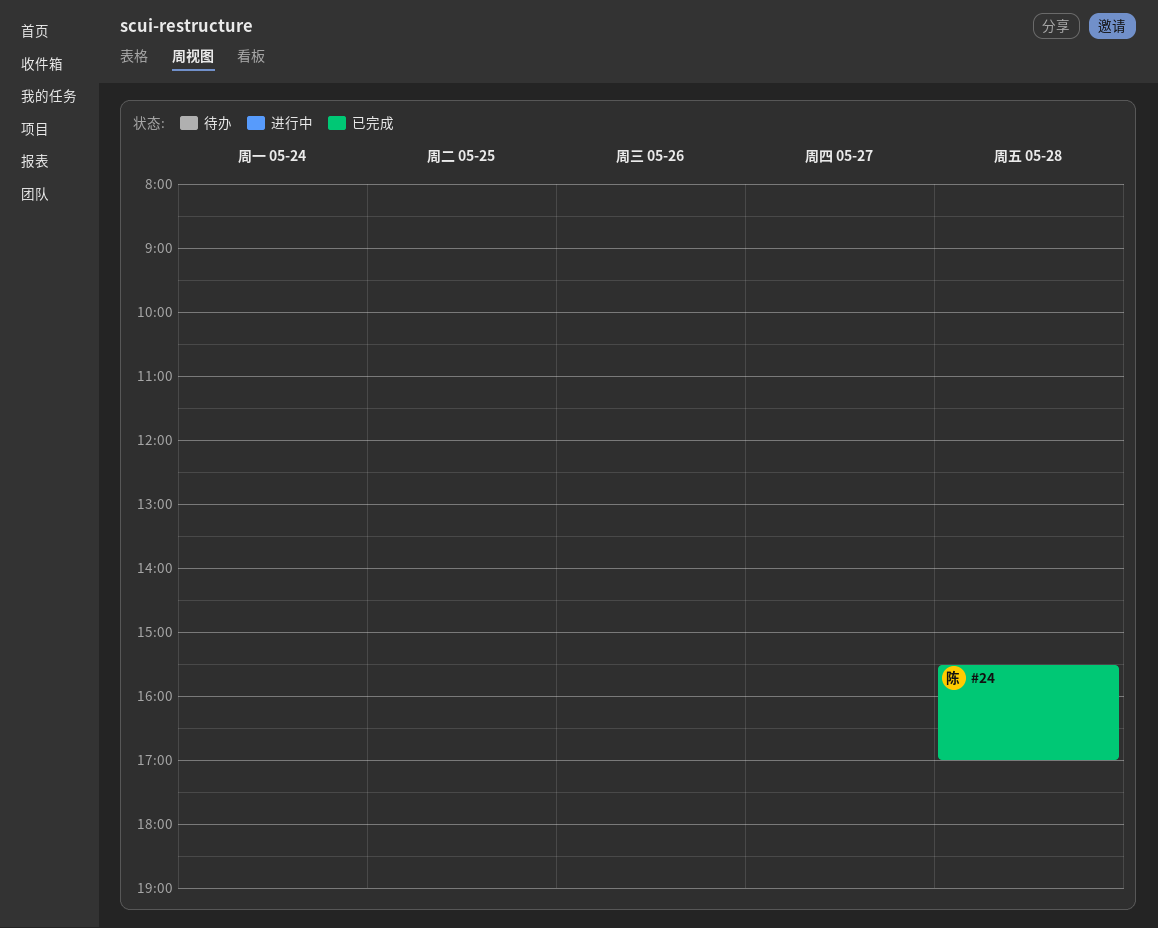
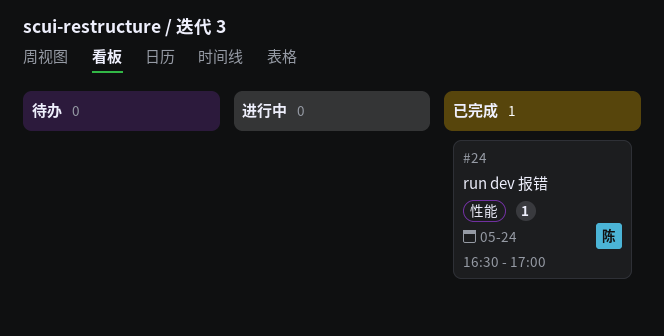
#24, day: May 28 -> May 24
#24, begins: 15:30 -> 16:30

